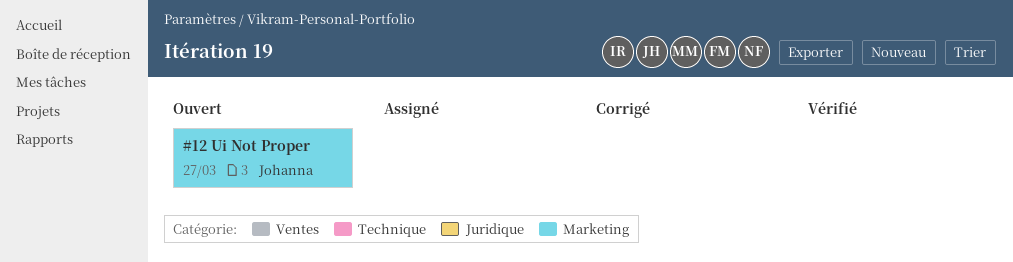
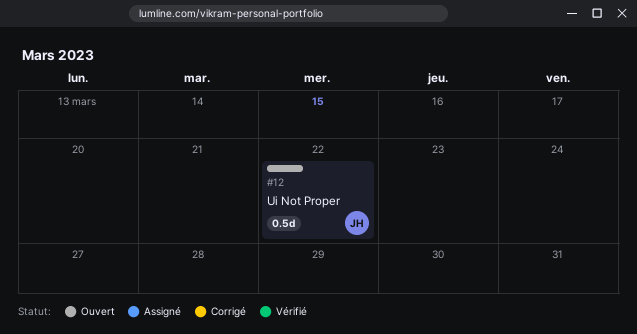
#12, due: Mar 27 -> Mar 22

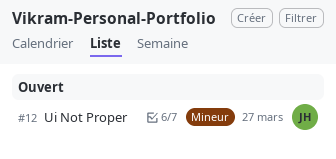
#12, due: Mar 22 -> Mar 27

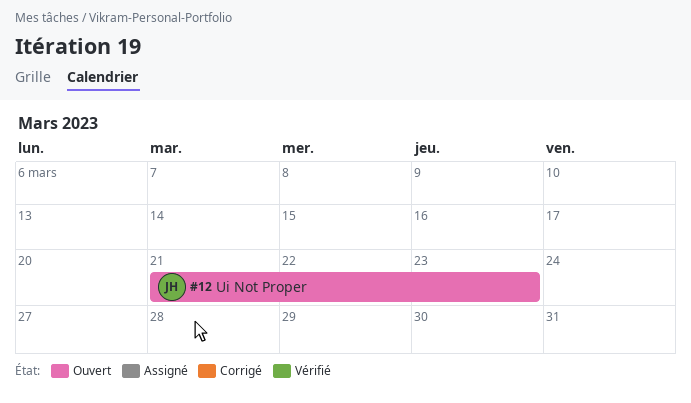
#12, due: Mar 27 -> Mar 23

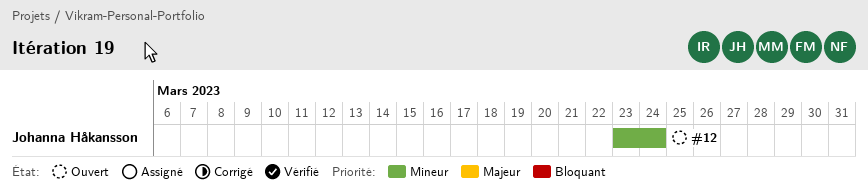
#12, start: Mar 21 -> Mar 23
#12, due: Mar 23 -> Mar 24

